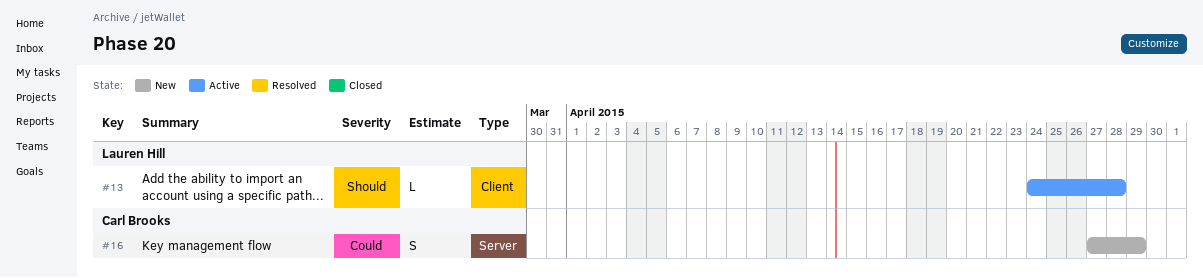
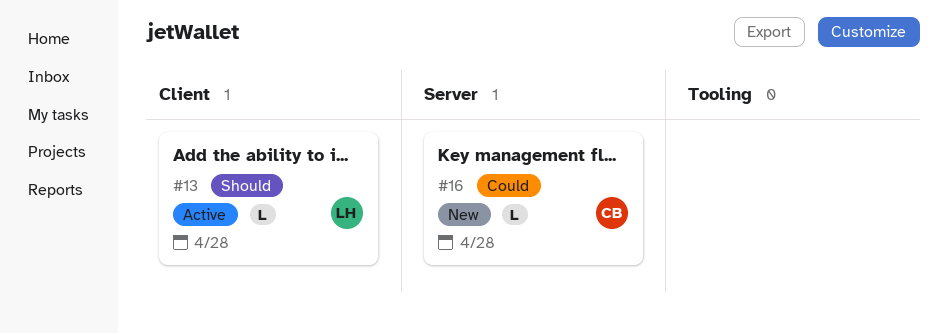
#16, estimate: S -> L
#16, due: Apr 29 -> Apr 28

